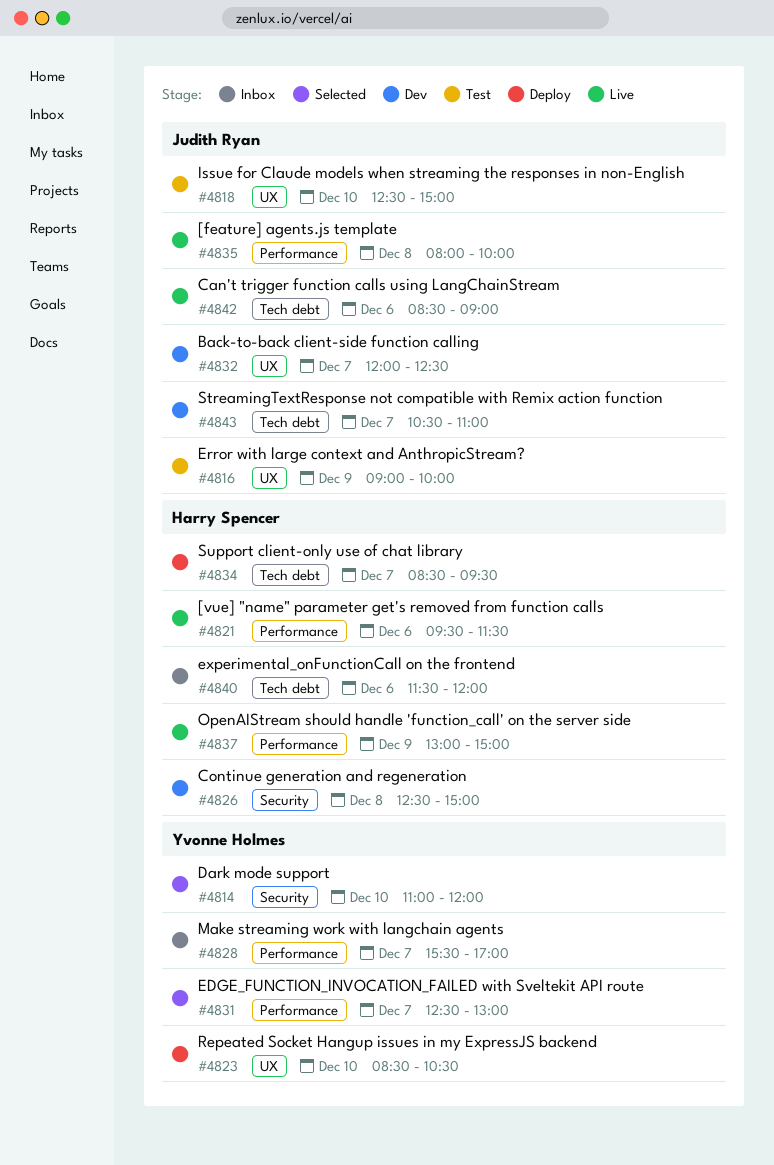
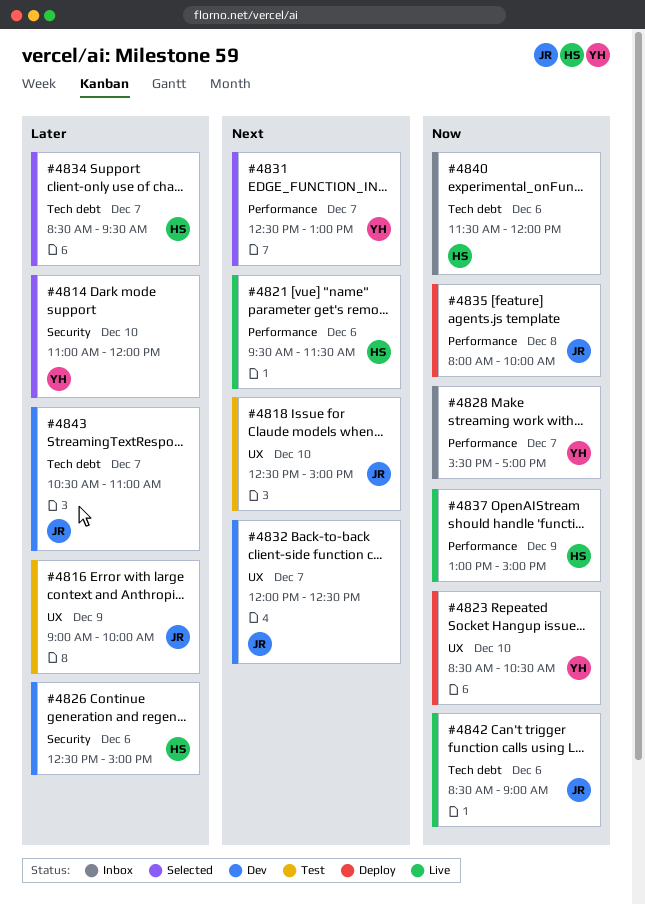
#4826, day: Dec 8 -> Dec 6
#4834, status: Deploy -> Selected
#4835, status: Live -> Deploy

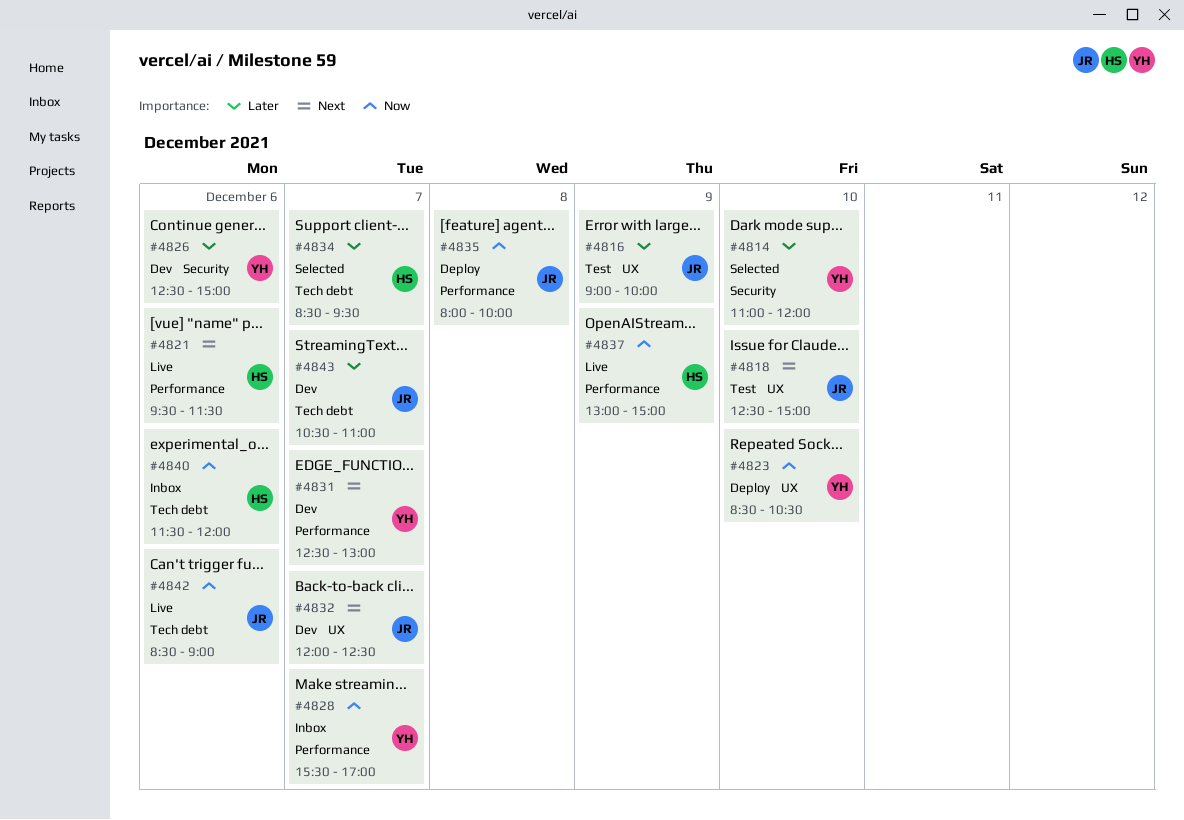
#4826, owner: HS -> YH
#4831, status: Selected -> Dev

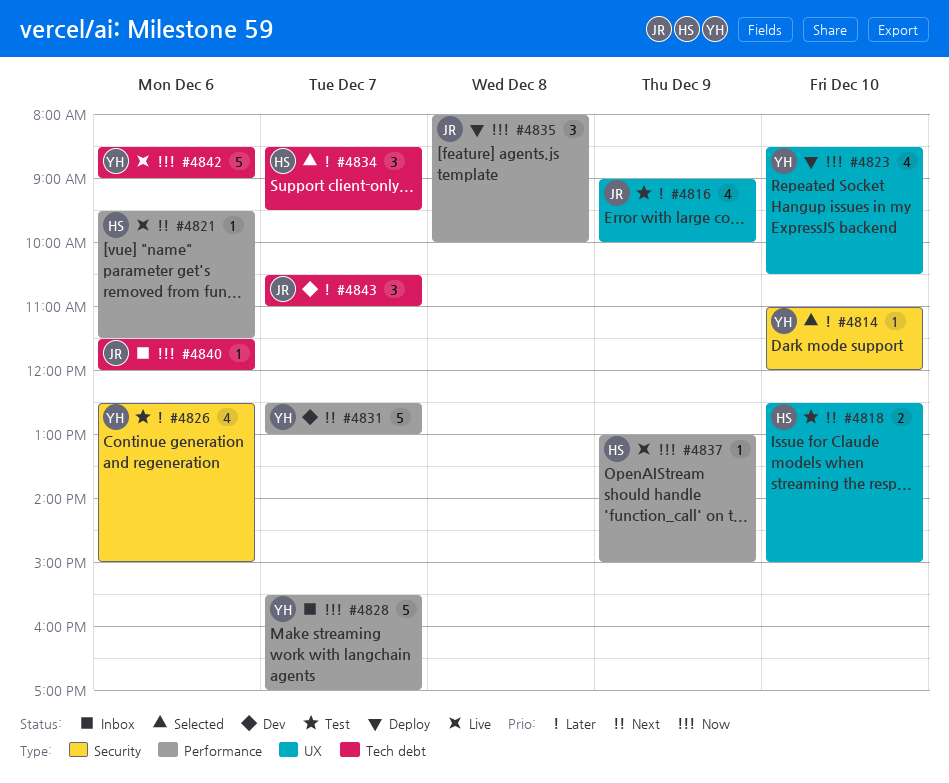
#4818, owner: JR -> HS
#4826, status: Dev -> Test
#4832: present -> none
#4840, owner: HS -> JR
#4842, owner: JR -> YH

